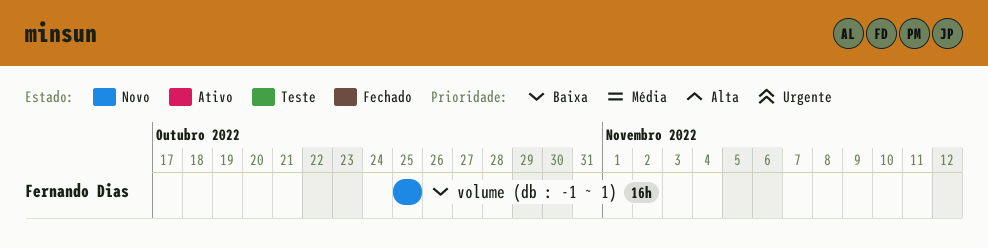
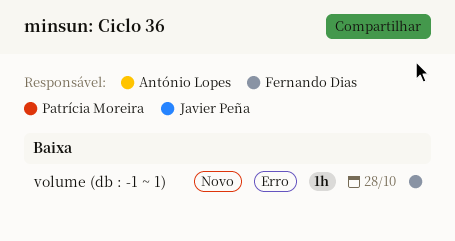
volume (db : -1 ~ 1), estimate: 16h -> 1h
volume (db : -1 ~ 1), due: Oct 25 -> Oct 28

